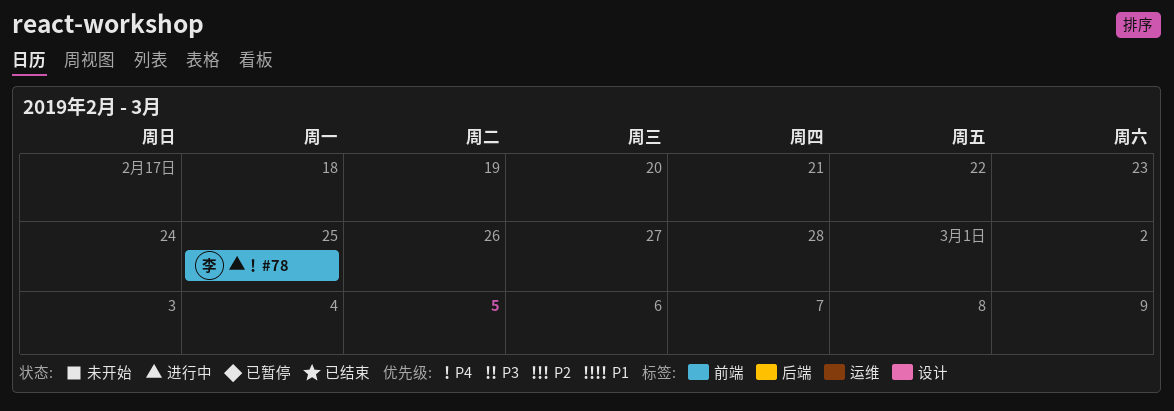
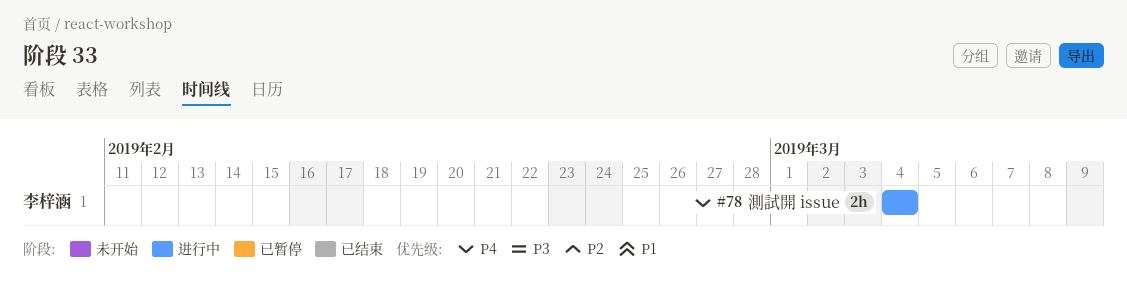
#78, start: Feb 25 -> Mar 4
#78, due: Feb 25 -> Mar 4

